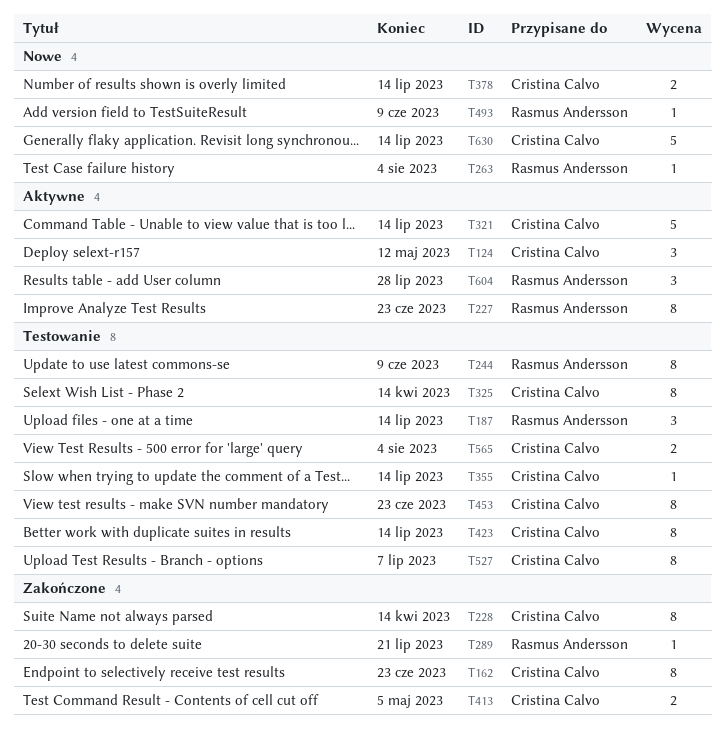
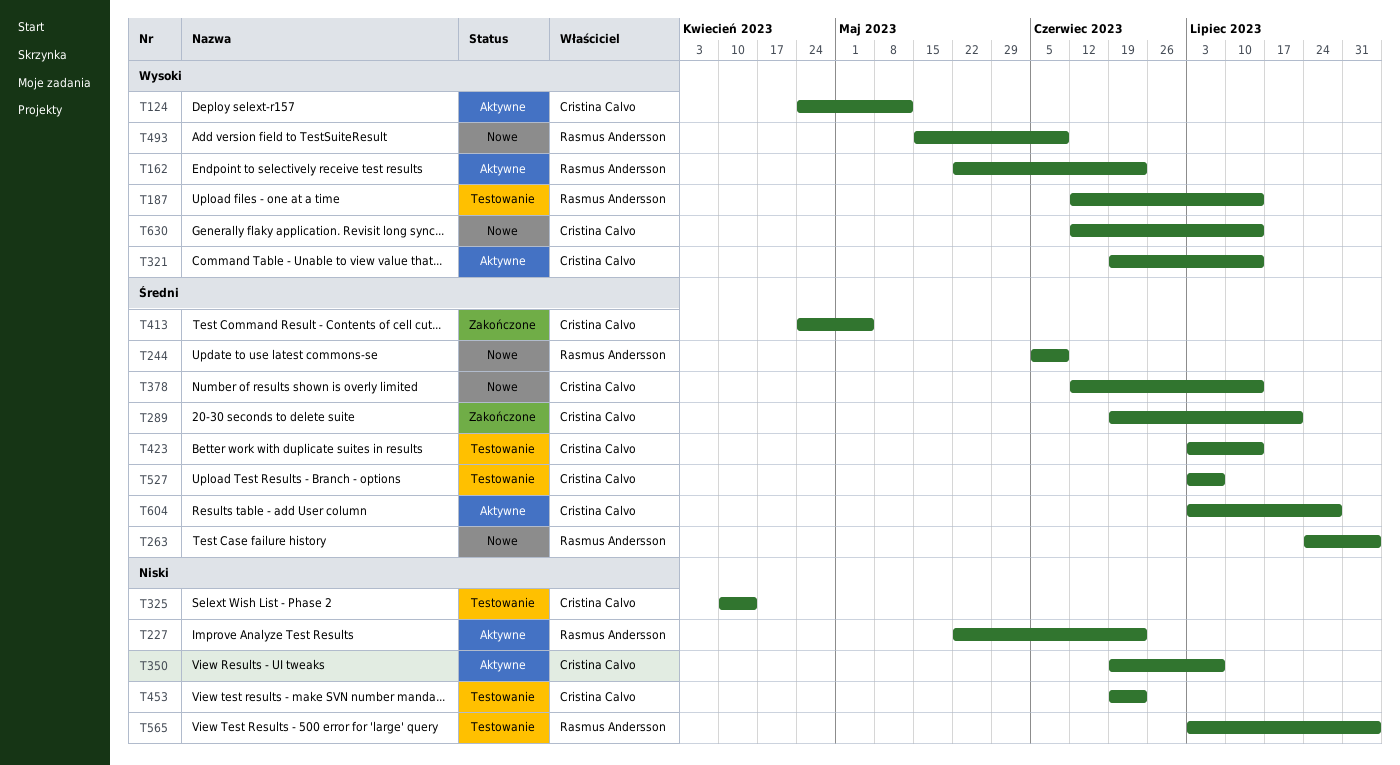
T162, status: Zakończone -> Aktywne
T162, owner: Cristina Calvo -> Rasmus Andersson
T228: present -> none
T244, status: Testowanie -> Nowe
T289, owner: Rasmus Andersson -> Cristina Calvo
T350: none -> present
T355: present -> none
T565, owner: Cristina Calvo -> Rasmus Andersson
T604, owner: Rasmus Andersson -> Cristina Calvo

